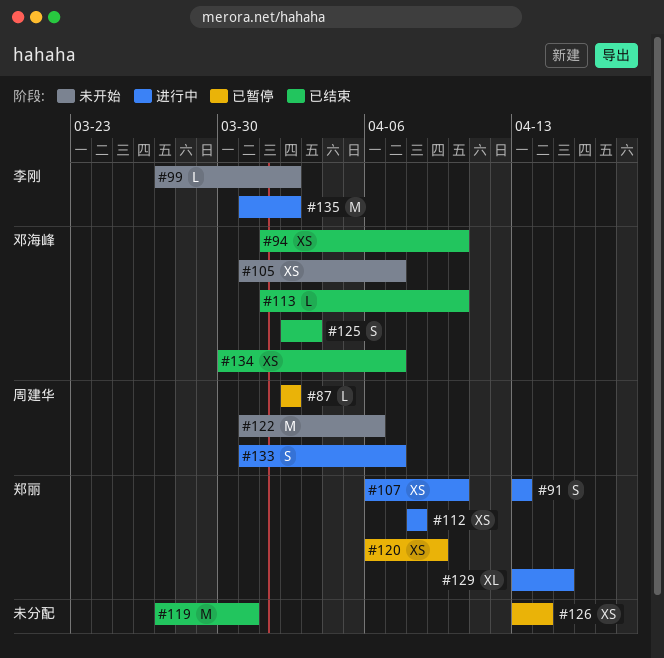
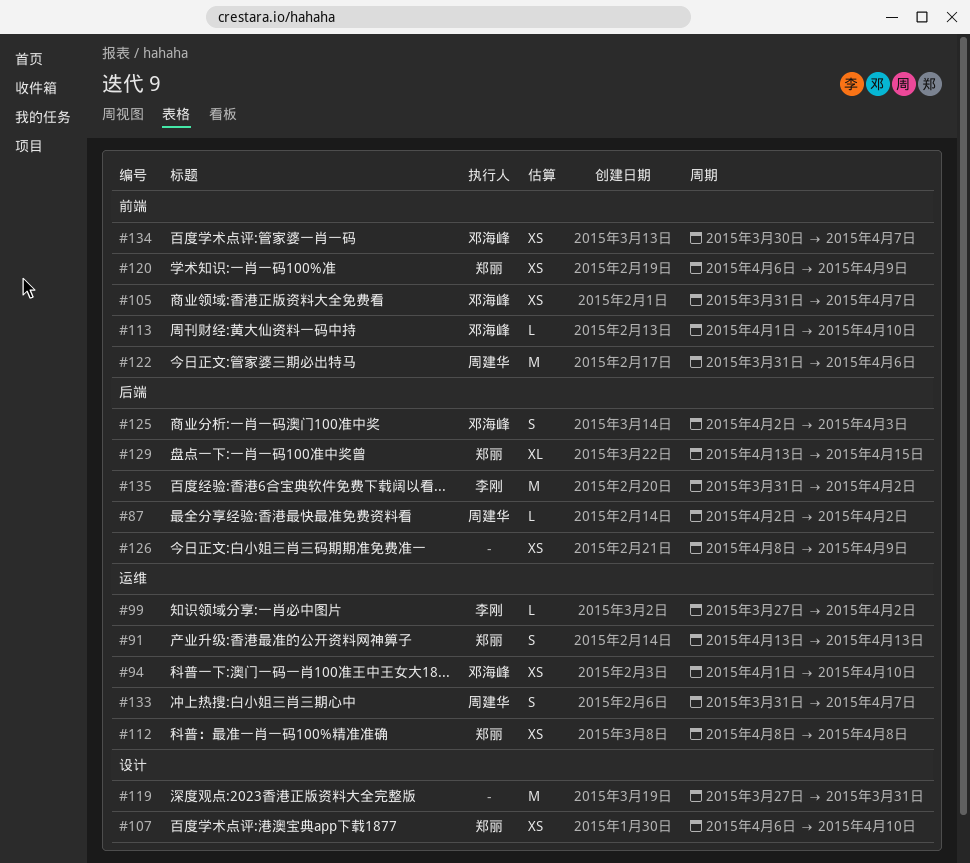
#126, start: Apr 13 -> Apr 8
#126, due: Apr 14 -> Apr 9

